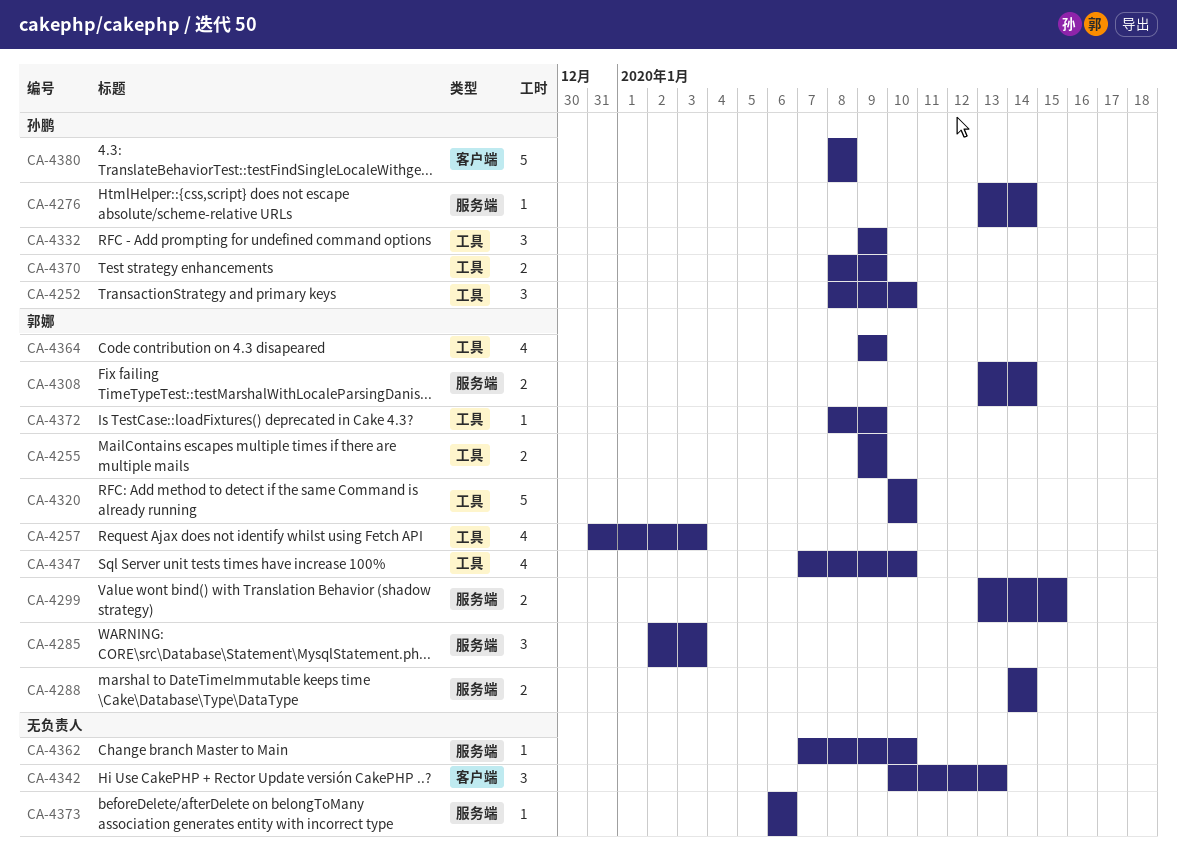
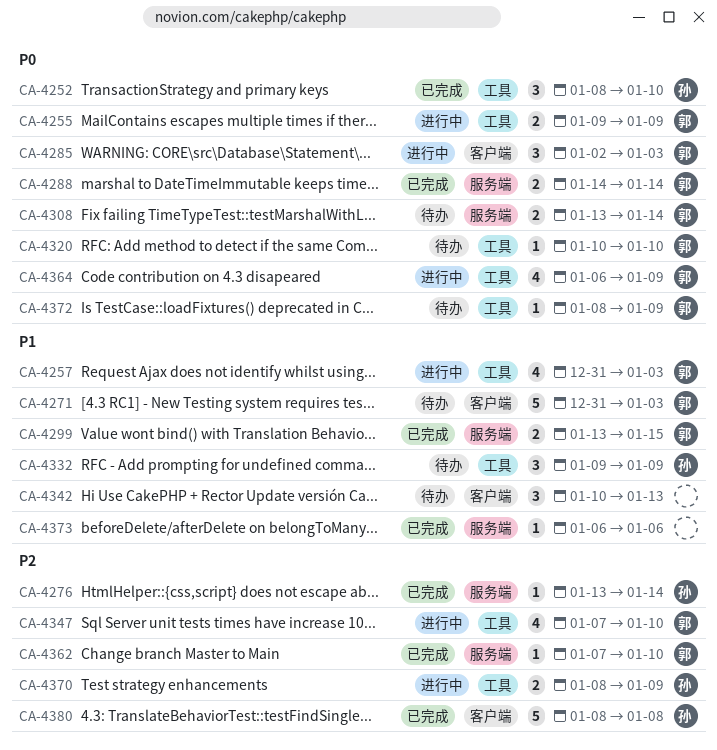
CA-4271: none -> present
CA-4285, label: 服务端 -> 客户端
CA-4320, estimate: 5 -> 1
CA-4362, owner: none -> 郭娜
CA-4364, start: Jan 9 -> Jan 6

